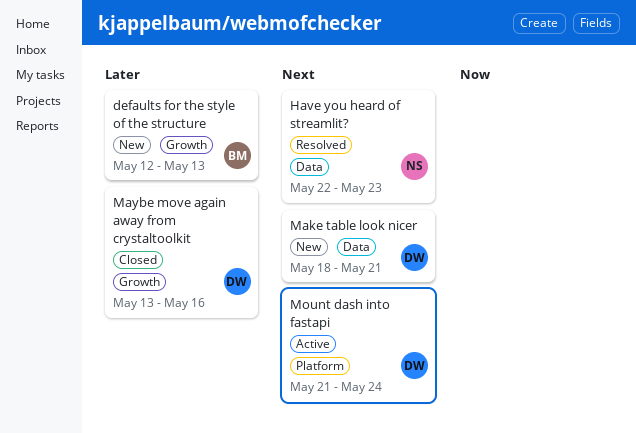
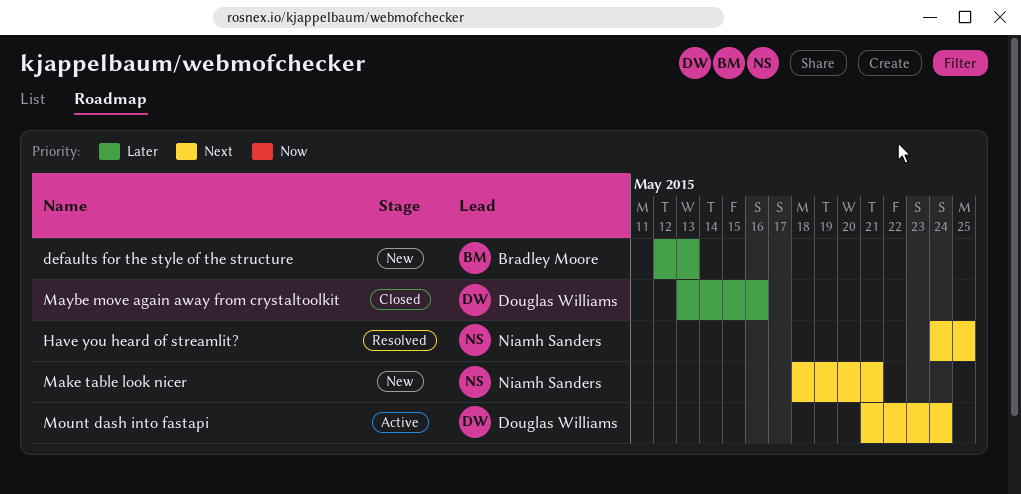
Have you heard of streamlit?, start: May 22 -> May 24
Have you heard of streamlit?, due: May 23 -> May 25
Make table look nicer, owner: Douglas Williams -> Niamh Sanders

